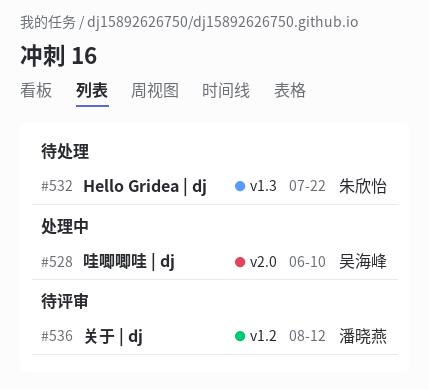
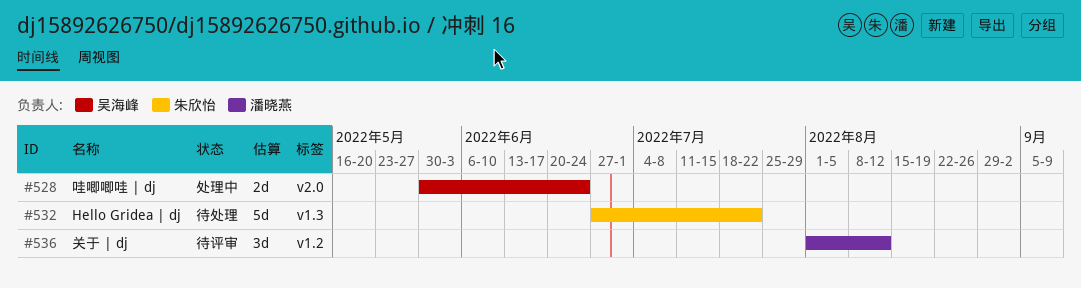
#528, due: Jun 10 -> Jun 24

